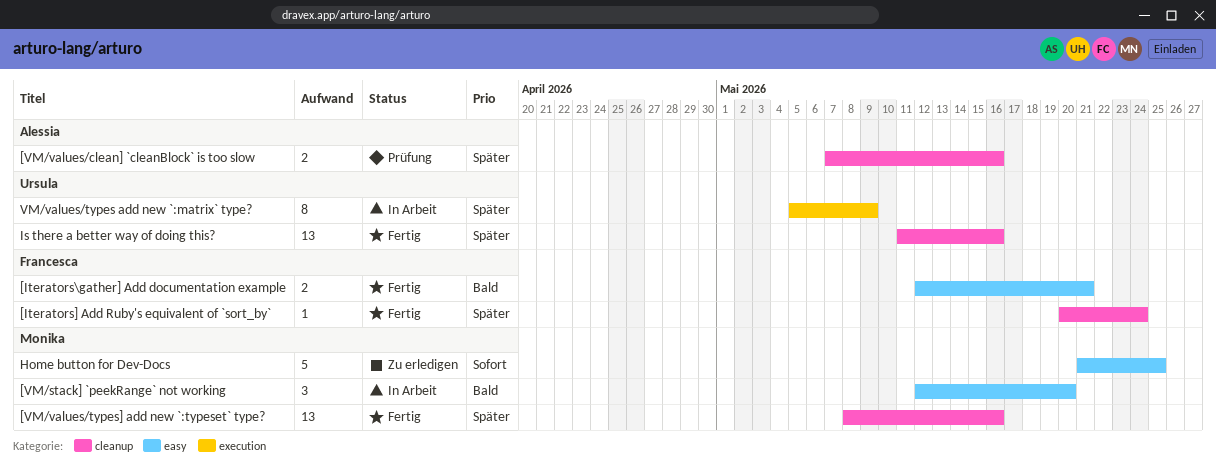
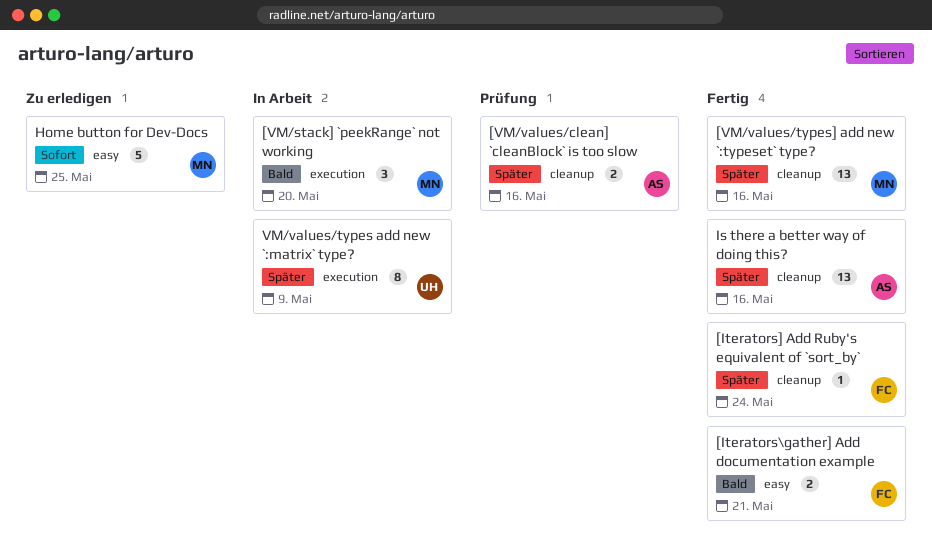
[VM/stack] `peekRange` not working, label: easy -> execution
Is there a better way of doing this?, owner: Ursula -> Alessia

